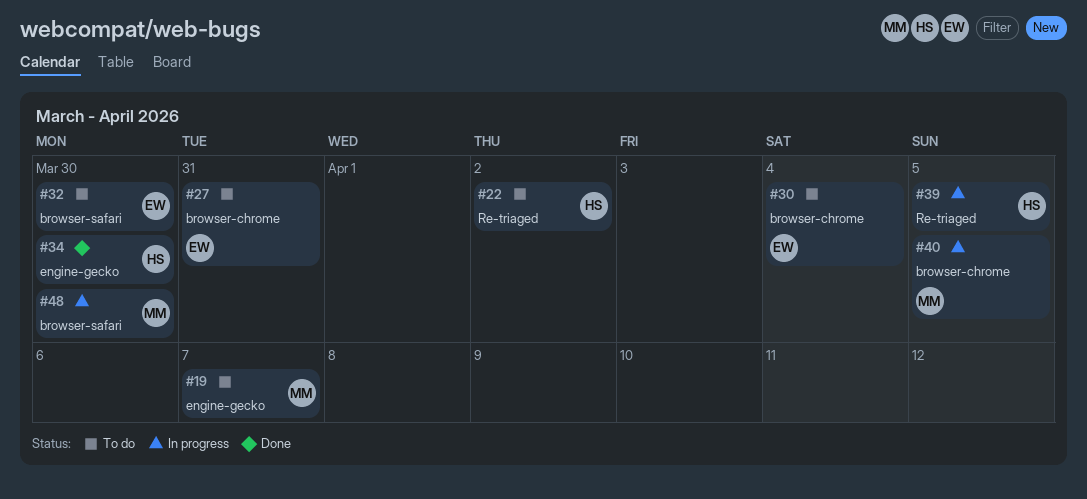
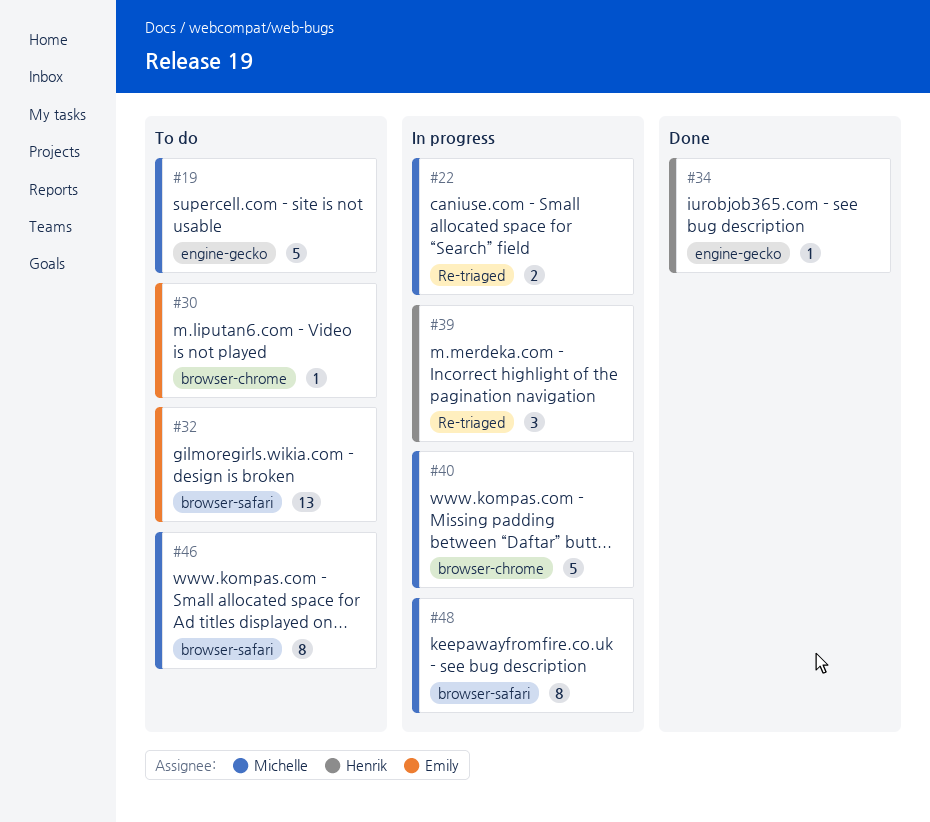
#22, status: To do -> In progress
#22, owner: Henrik -> Michelle
#27: present -> none
#46: none -> present

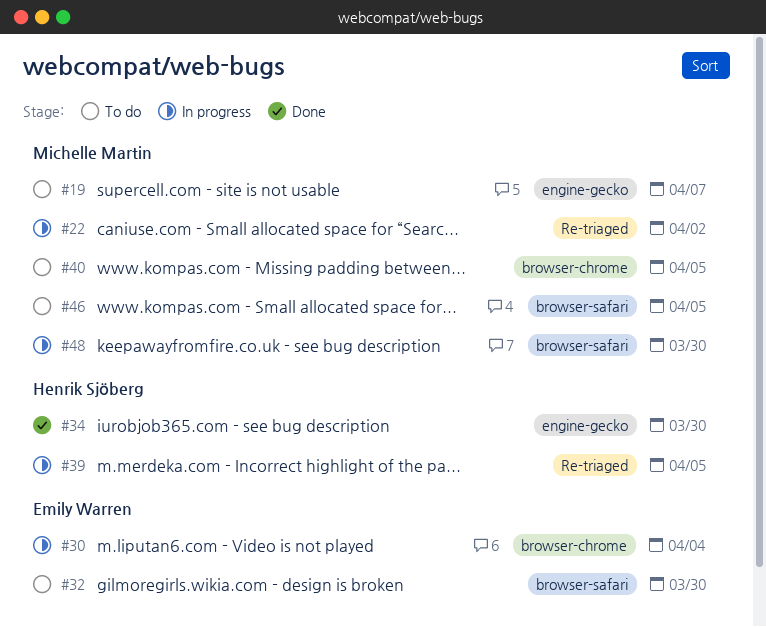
#30, status: To do -> In progress
#40, status: In progress -> To do

